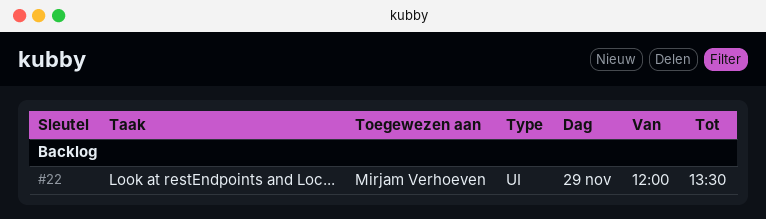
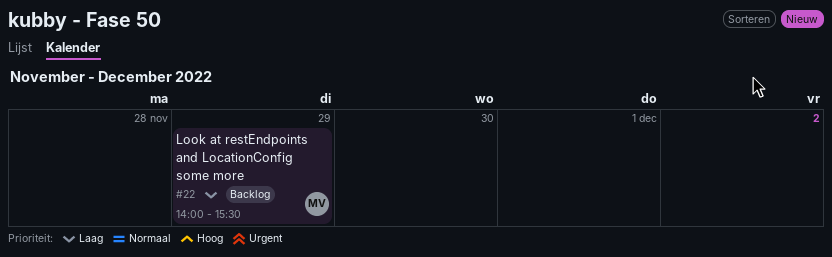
#22, begins: 12:00 -> 14:00
#22, ends: 13:30 -> 15:30

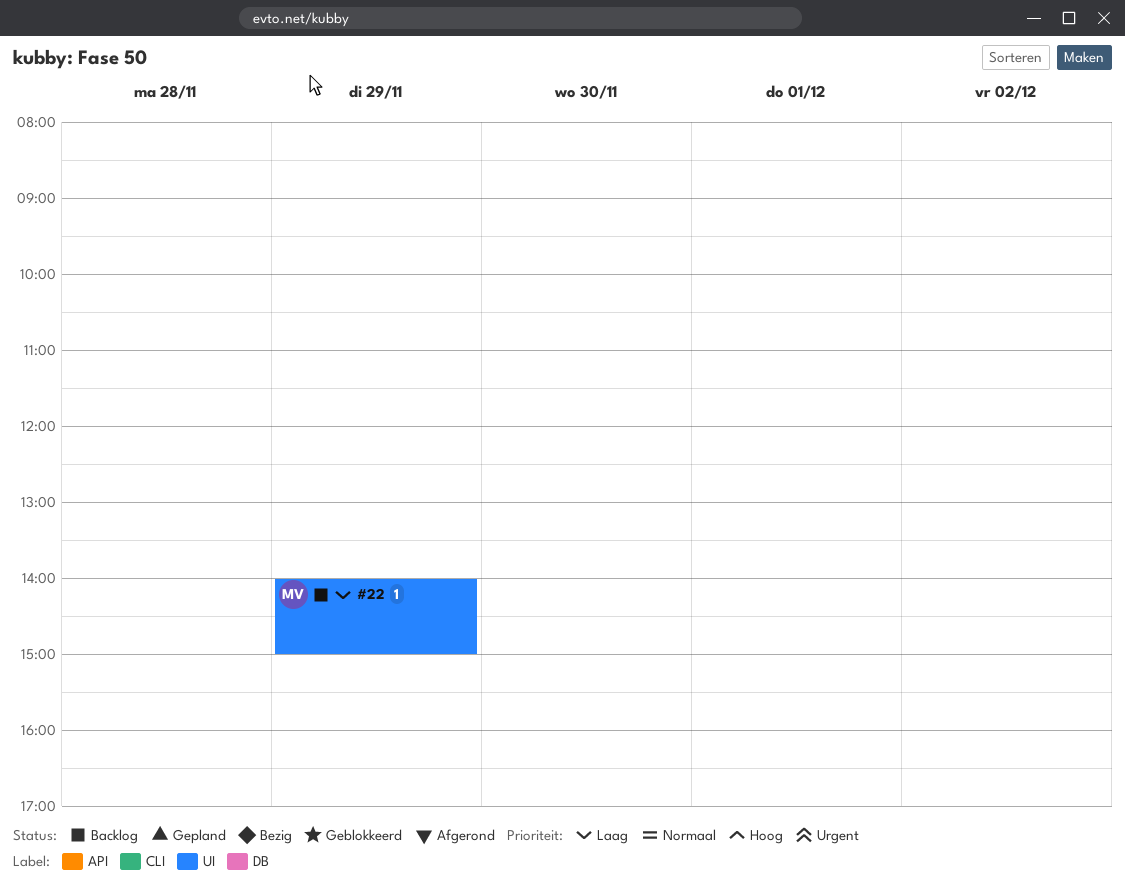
#22, ends: 15:30 -> 15:00

